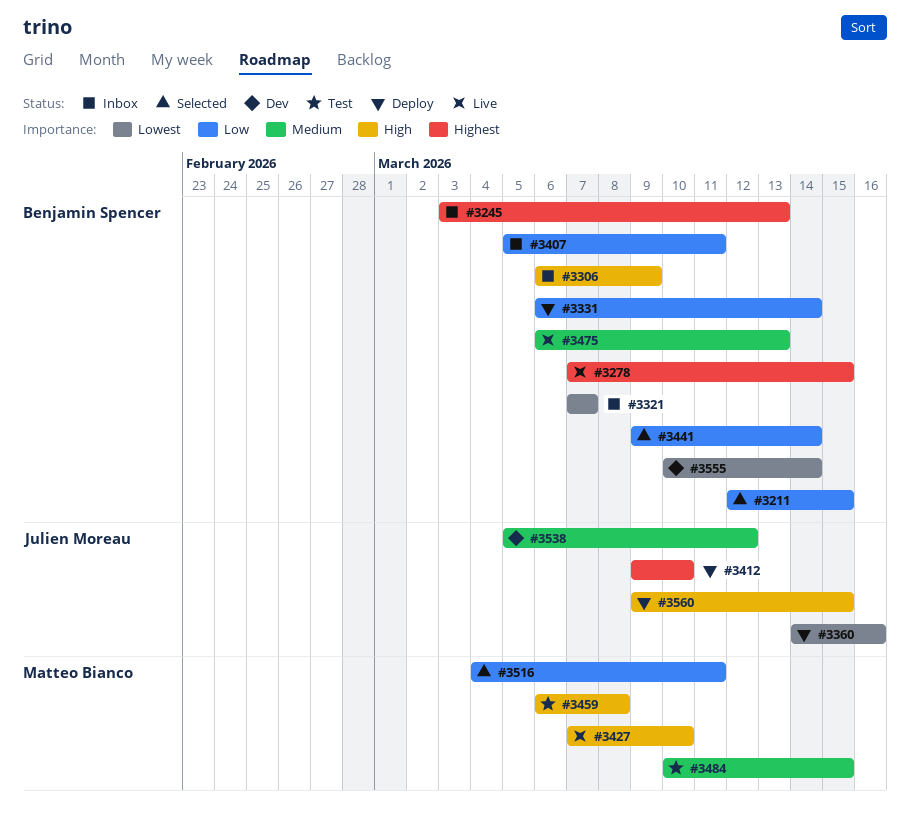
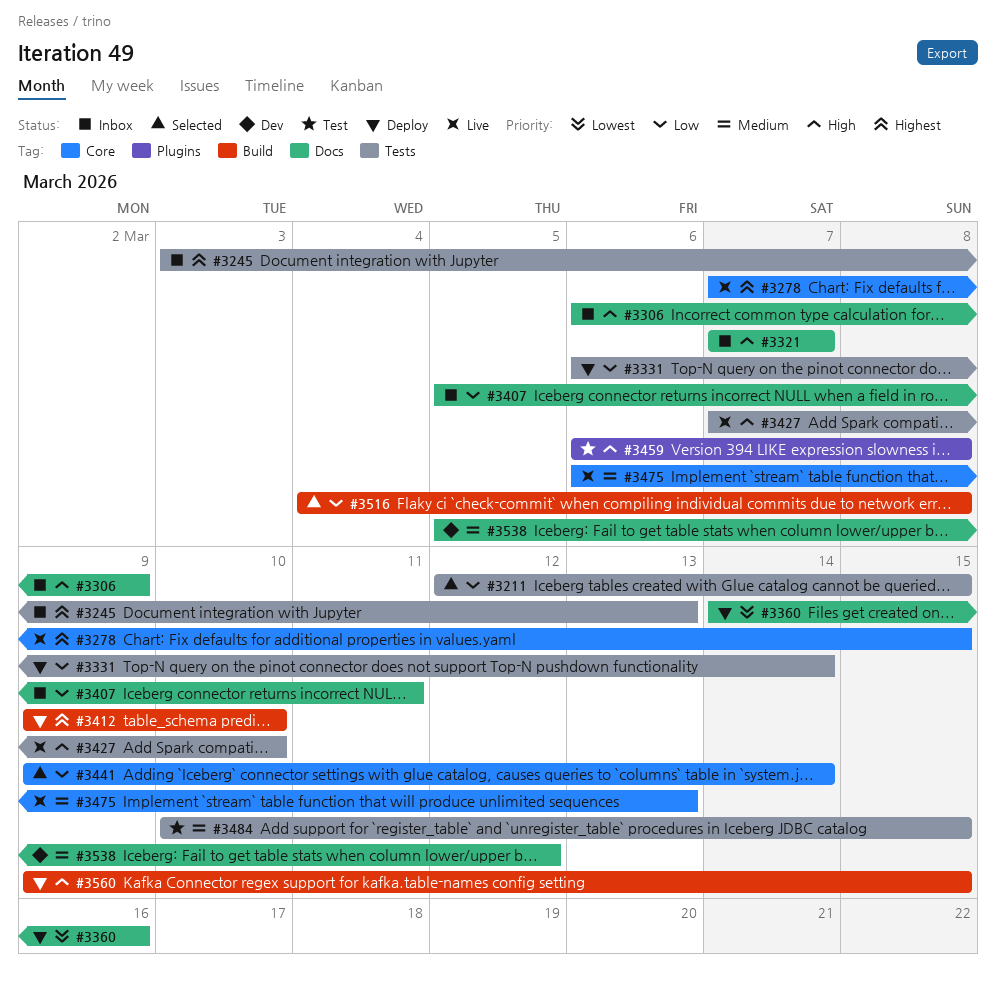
#3321, priority: Lowest -> High
#3516, due: Mar 11 -> Mar 8
#3555: present -> none

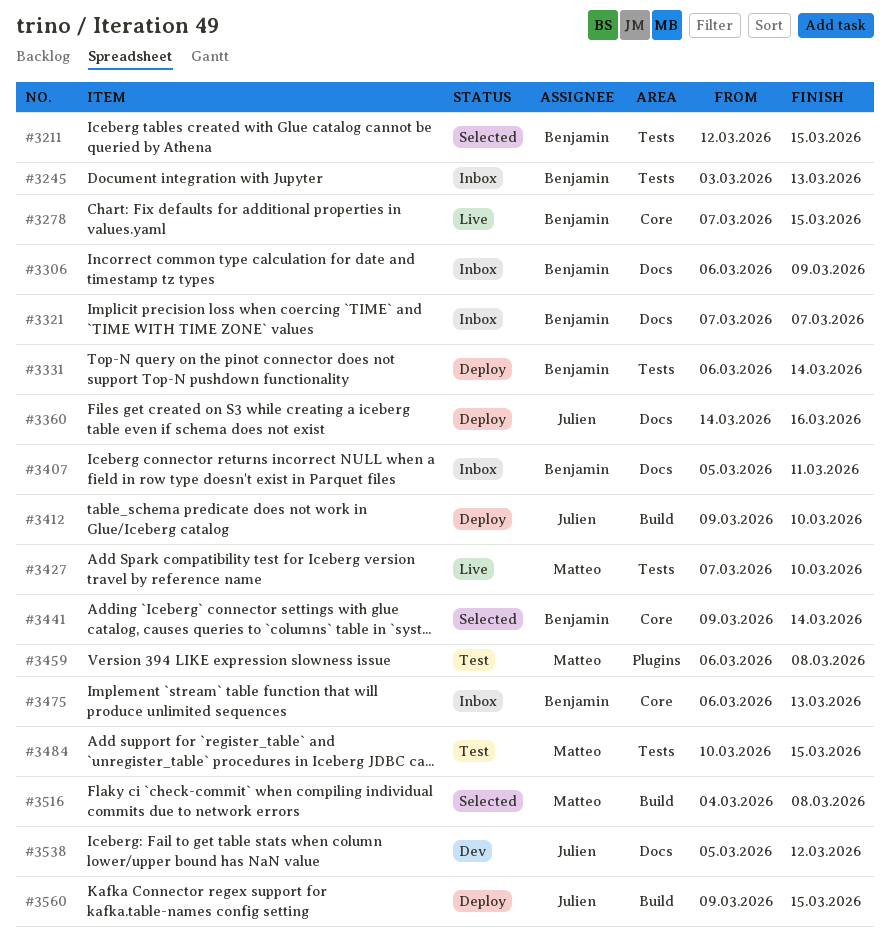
#3475, status: Live -> Inbox

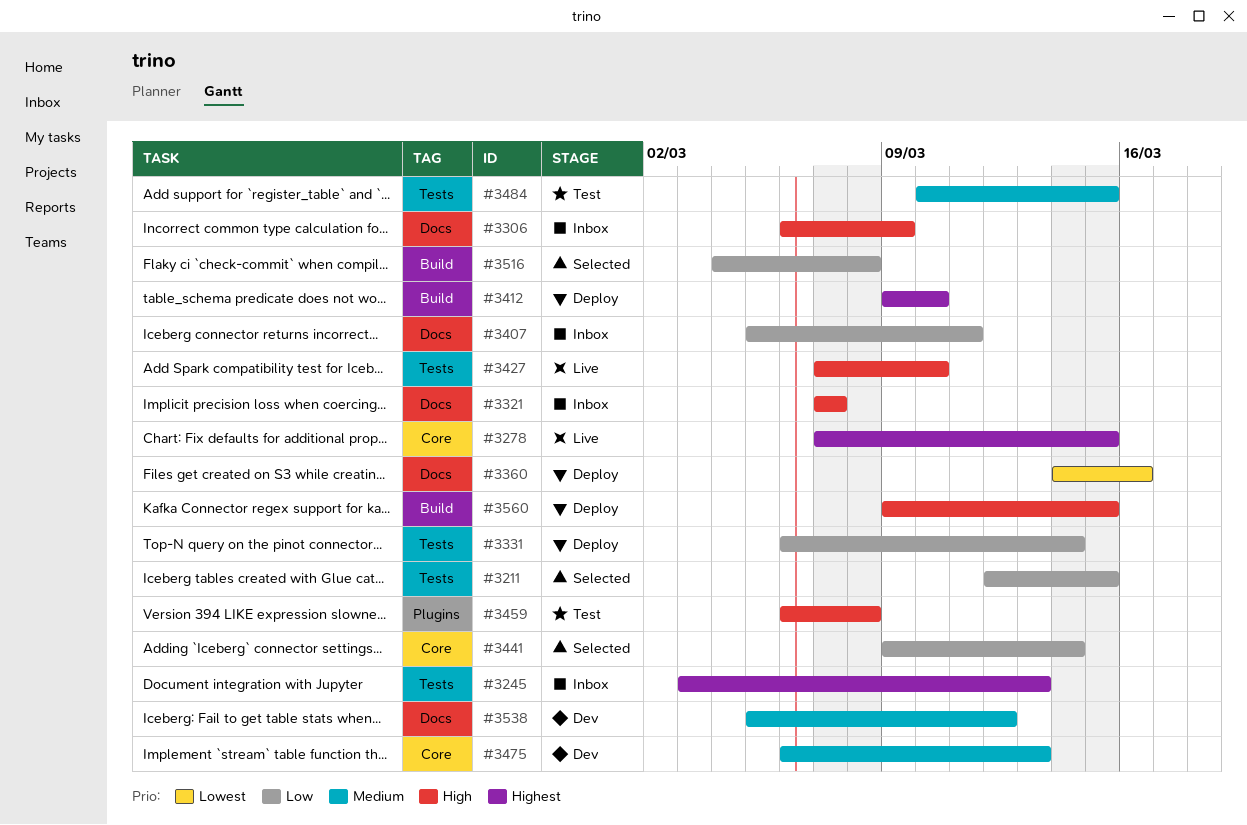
#3475, status: Inbox -> Dev

